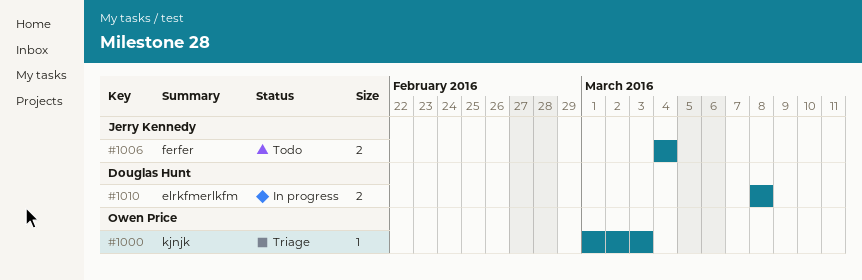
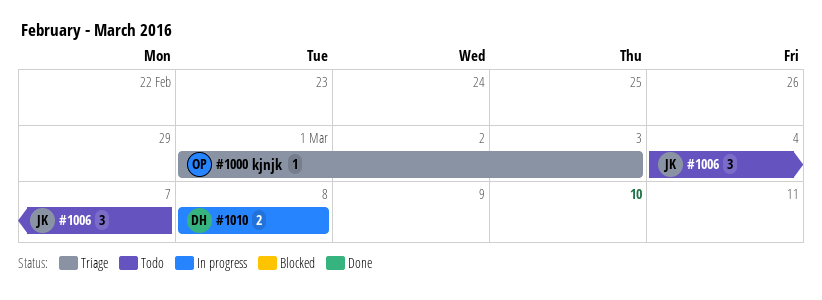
#1006, estimate: 2 -> 3
#1006, due: Mar 4 -> Mar 7

